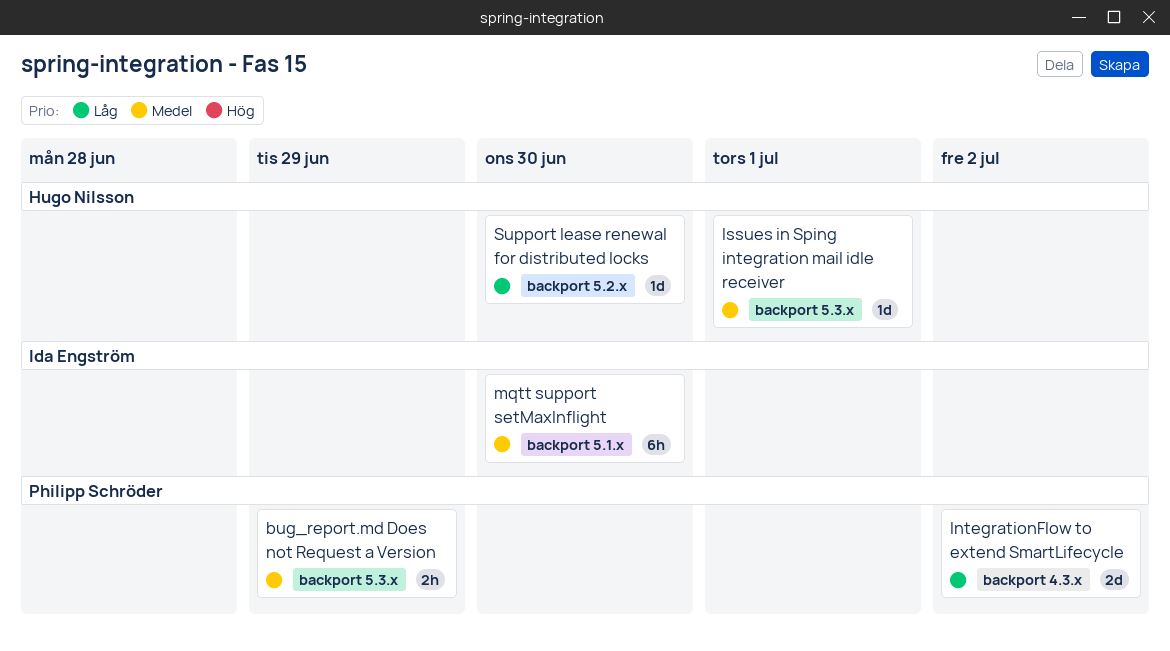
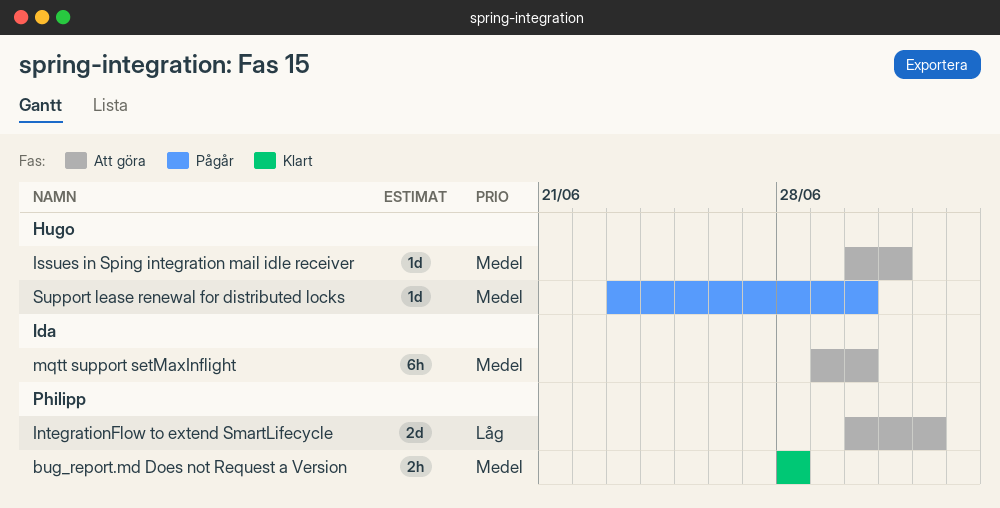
bug_report.md Does not Request a Version, due: Jun 29 -> Jun 28
Support lease renewal for distributed locks, priority: Låg -> Medel

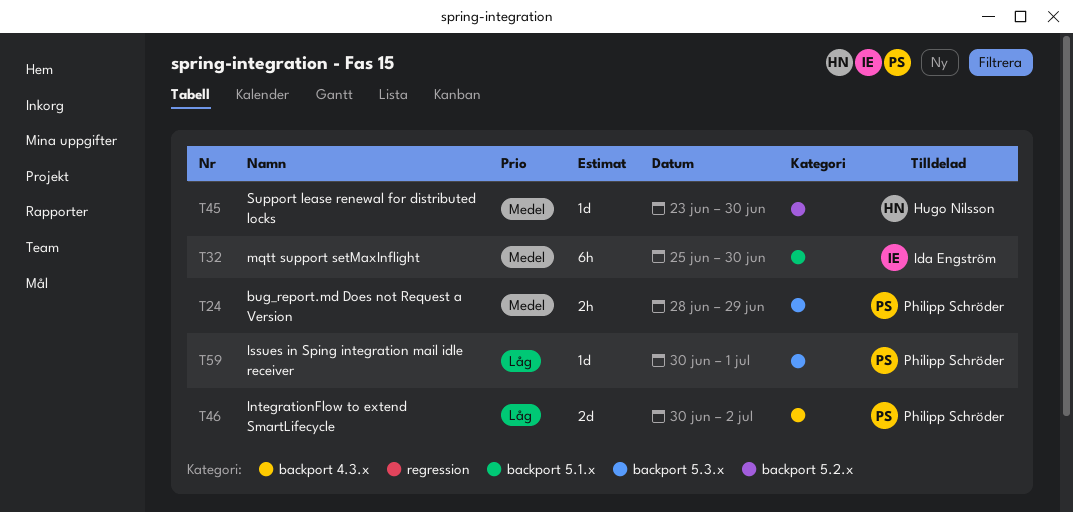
bug_report.md Does not Request a Version, due: Jun 28 -> Jun 29
Issues in Sping integration mail idle receiver, owner: Hugo Nilsson -> Philipp Schröder
Issues in Sping integration mail idle receiver, priority: Medel -> Låg
mqtt support setMaxInflight, start: Jun 29 -> Jun 25

